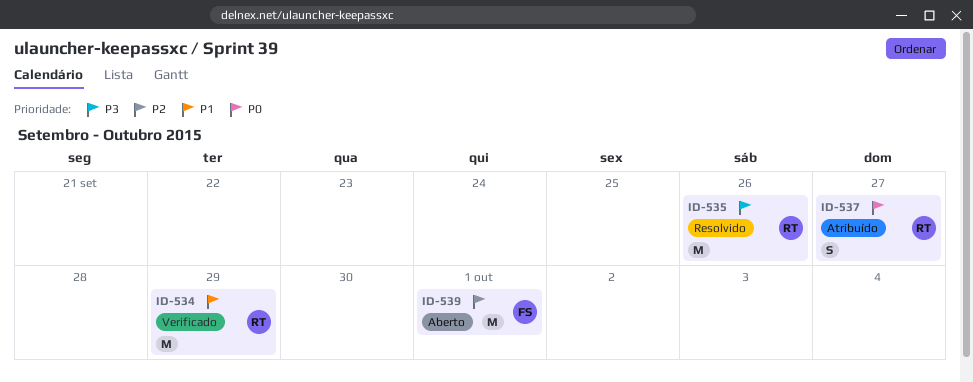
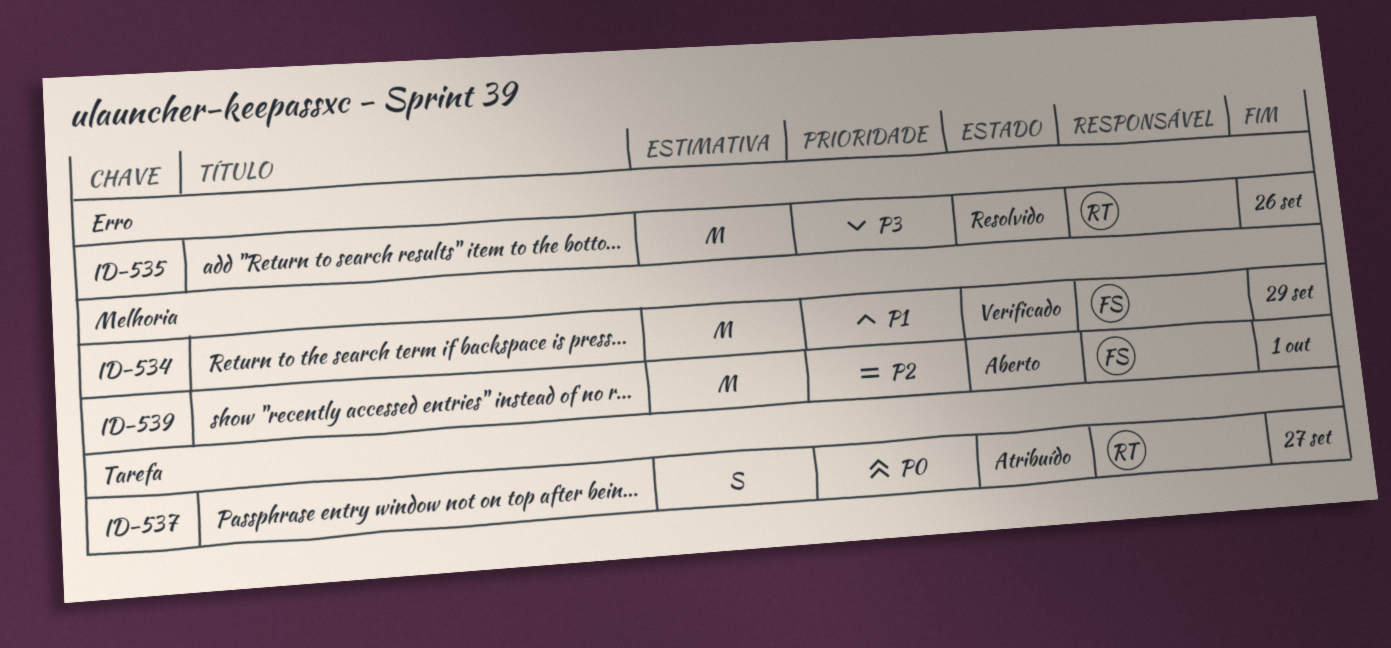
ID-534, owner: RT -> FS

